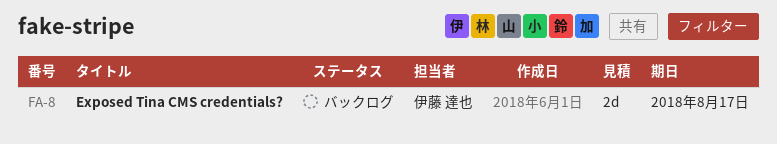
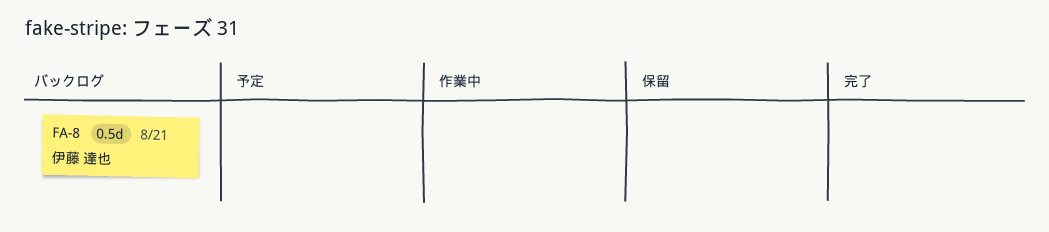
FA-8, estimate: 2d -> 0.5d
FA-8, due: Aug 17 -> Aug 21

